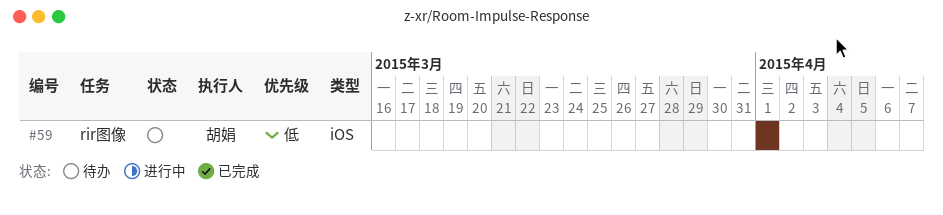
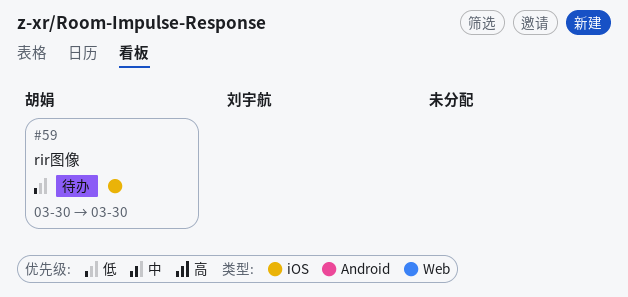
#59, start: Apr 1 -> Mar 30
#59, due: Apr 1 -> Mar 30

